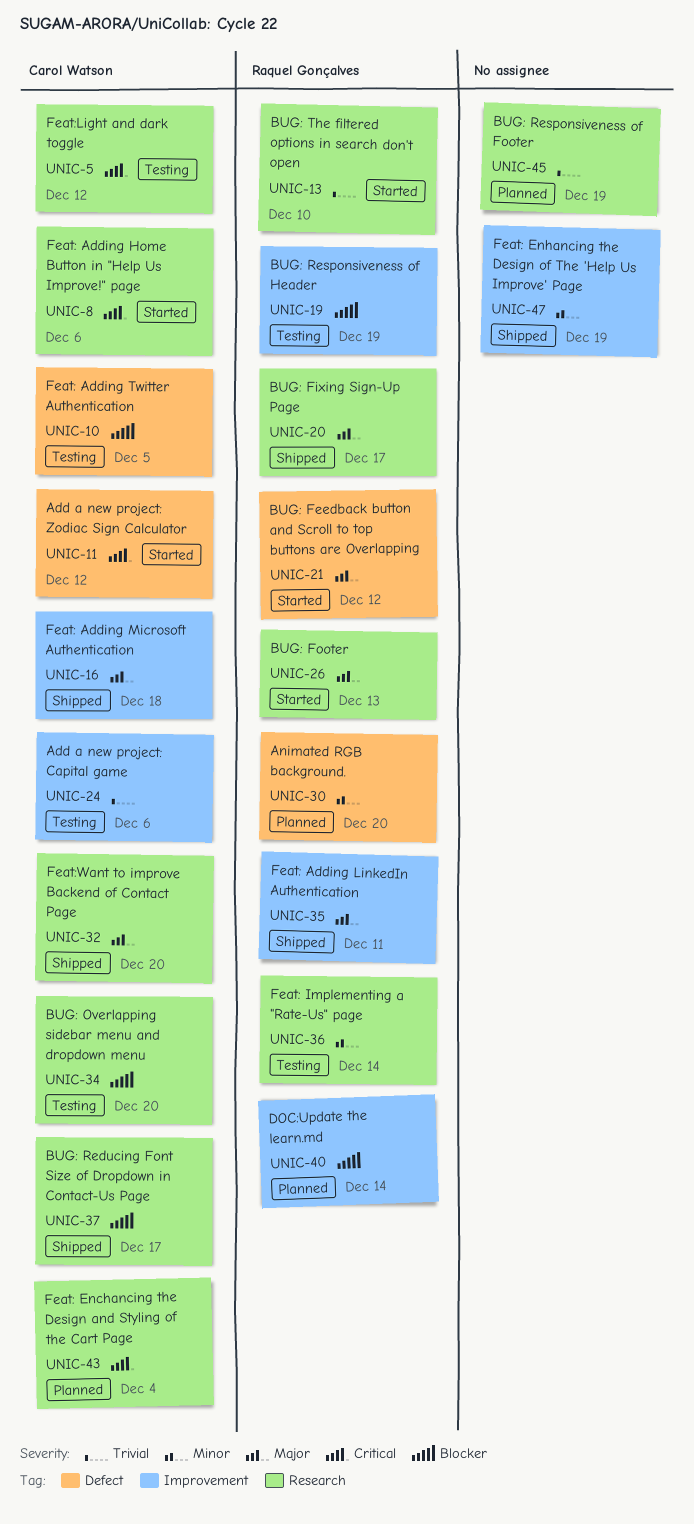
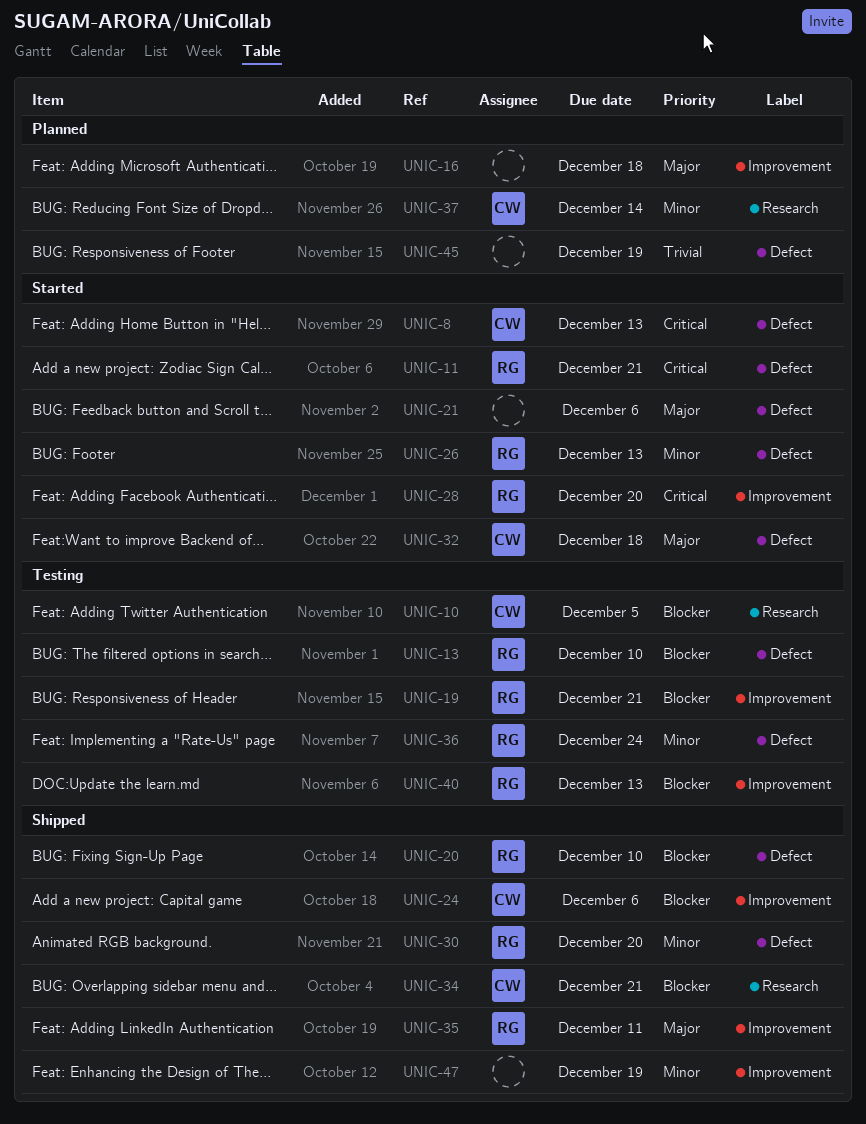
UNIC-5: present -> none
UNIC-8, label: Research -> Defect
UNIC-8, due: Dec 6 -> Dec 13
UNIC-10, label: Defect -> Research
UNIC-11, owner: Carol Watson -> Raquel Gonçalves
UNIC-11, due: Dec 12 -> Dec 21
UNIC-13, status: Started -> Testing
UNIC-13, priority: Trivial -> Blocker
UNIC-13, label: Research -> Defect
UNIC-16, status: Shipped -> Planned
UNIC-16, owner: Carol Watson -> none
UNIC-19, due: Dec 19 -> Dec 21
UNIC-20, priority: Major -> Blocker
UNIC-20, label: Research -> Defect
UNIC-20, due: Dec 17 -> Dec 10
UNIC-21, owner: Raquel Gonçalves -> none
UNIC-21, due: Dec 12 -> Dec 6
UNIC-24, status: Testing -> Shipped
UNIC-24, priority: Trivial -> Blocker
UNIC-26, priority: Major -> Minor
UNIC-26, label: Research -> Defect
UNIC-28: none -> present
UNIC-30, status: Planned -> Shipped
UNIC-32, status: Shipped -> Started
UNIC-32, label: Research -> Defect
UNIC-32, due: Dec 20 -> Dec 18
UNIC-34, status: Testing -> Shipped
UNIC-34, due: Dec 20 -> Dec 21
UNIC-36, label: Research -> Defect
UNIC-36, due: Dec 14 -> Dec 24
UNIC-37, status: Shipped -> Planned
UNIC-37, priority: Blocker -> Minor
UNIC-37, due: Dec 17 -> Dec 14
UNIC-40, status: Planned -> Testing
UNIC-40, due: Dec 14 -> Dec 13
UNIC-43: present -> none
UNIC-45, label: Research -> Defect

